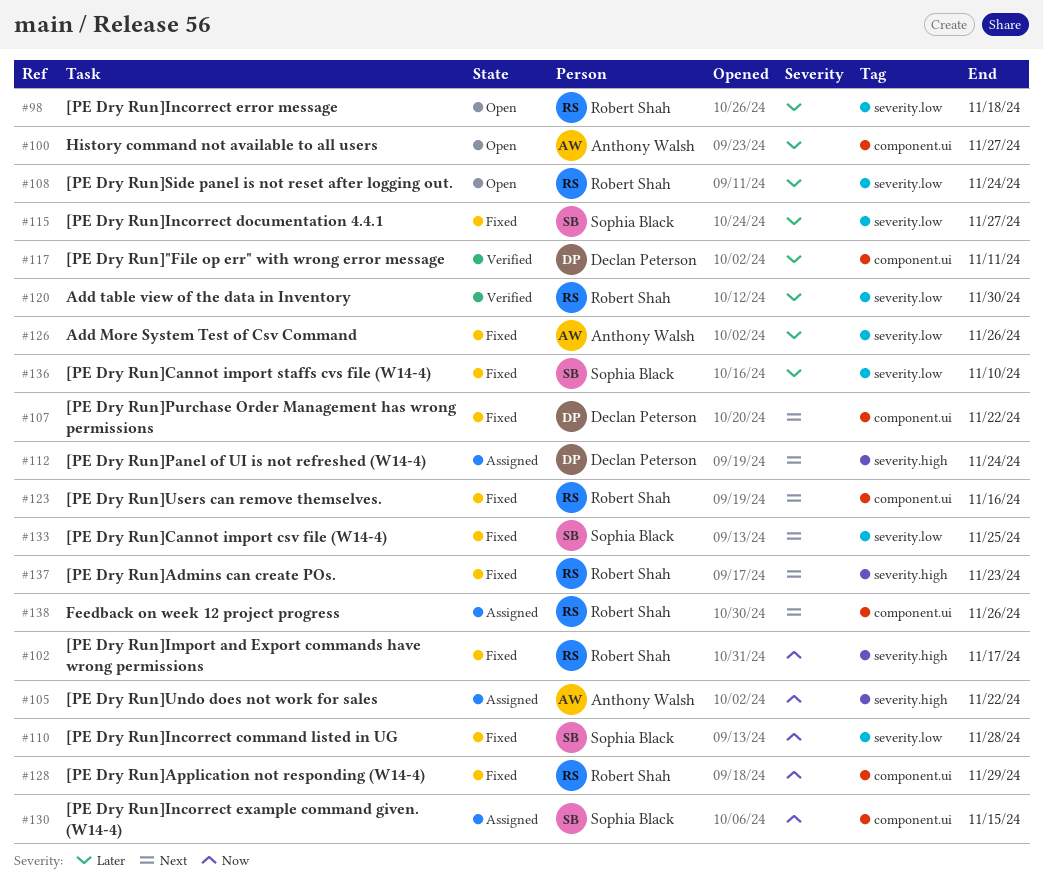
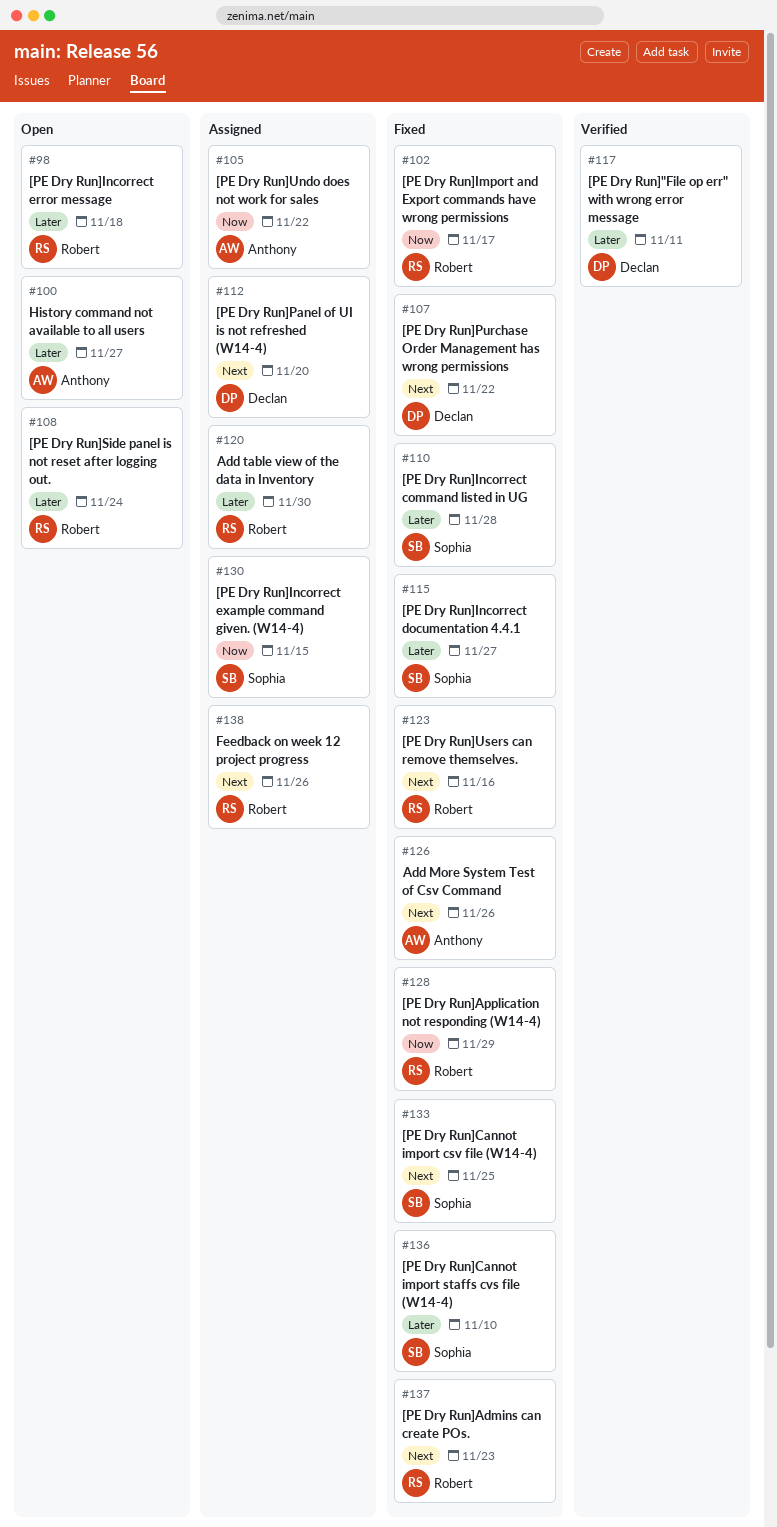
#110, priority: Now -> Later
#112, due: Nov 24 -> Nov 20
#120, status: Verified -> Assigned
#126, priority: Later -> Next

